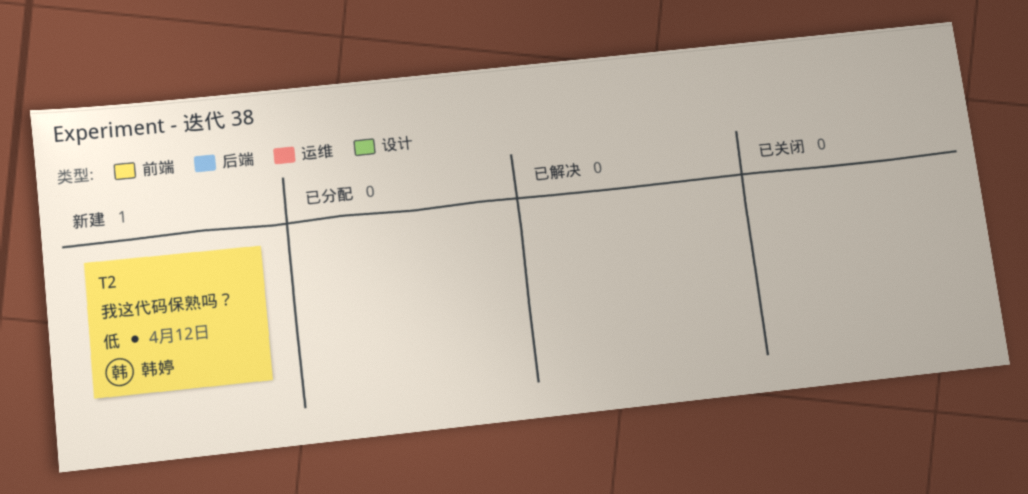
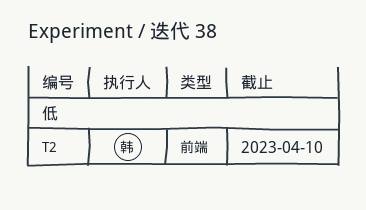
T2, due: Apr 12 -> Apr 10

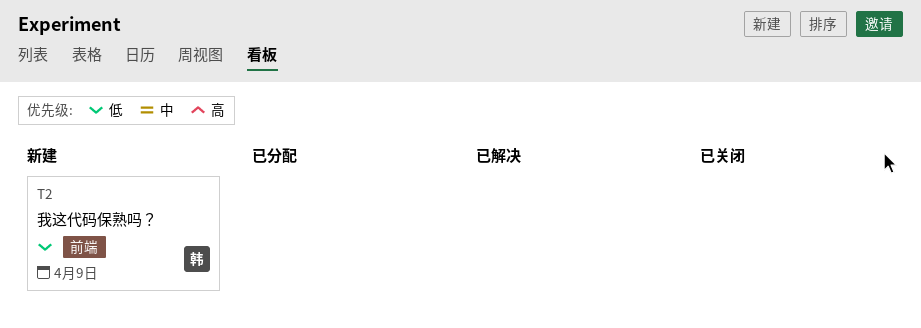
T2, due: Apr 10 -> Apr 9

